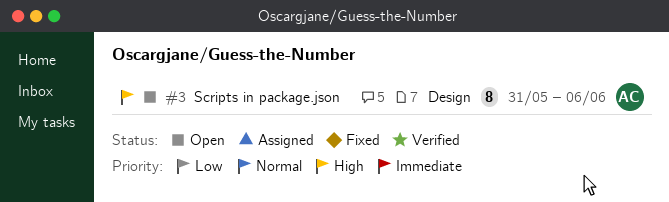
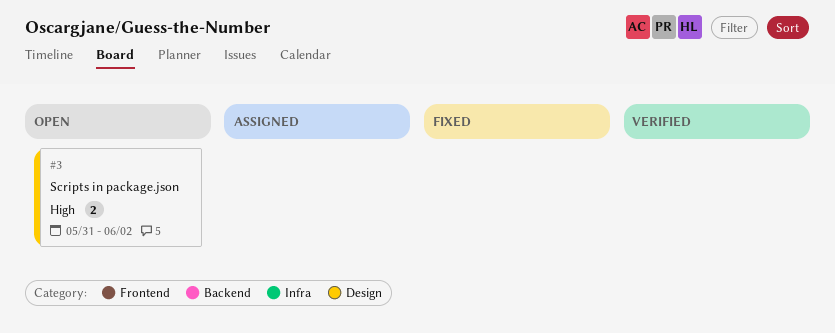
#3, estimate: 8 -> 2
#3, due: Jun 6 -> Jun 2

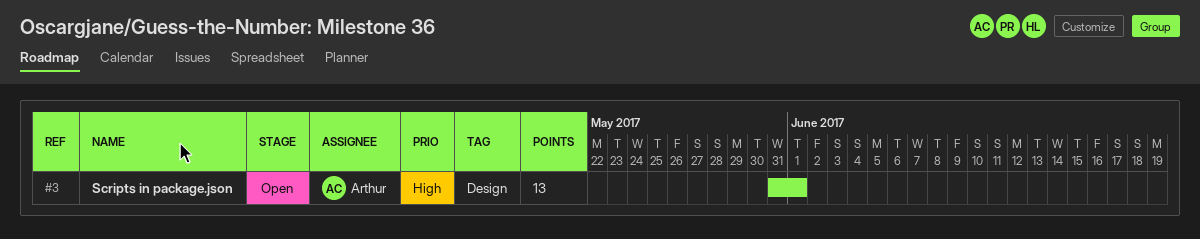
#3, estimate: 2 -> 13
#3, due: Jun 2 -> Jun 1

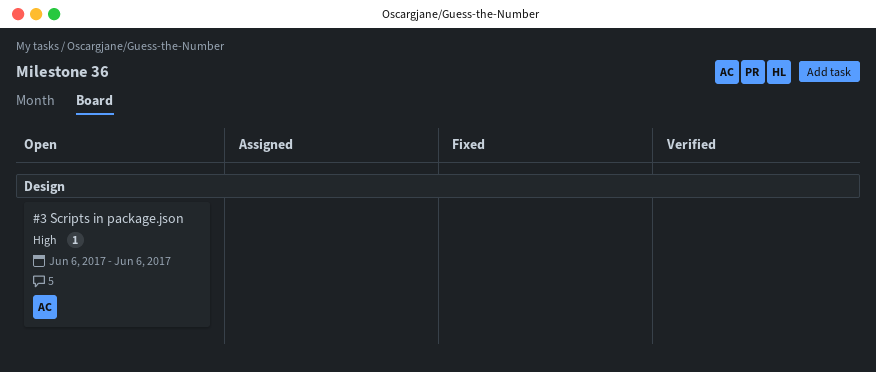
#3, estimate: 13 -> 1
#3, start: May 31 -> Jun 6
#3, due: Jun 1 -> Jun 6

